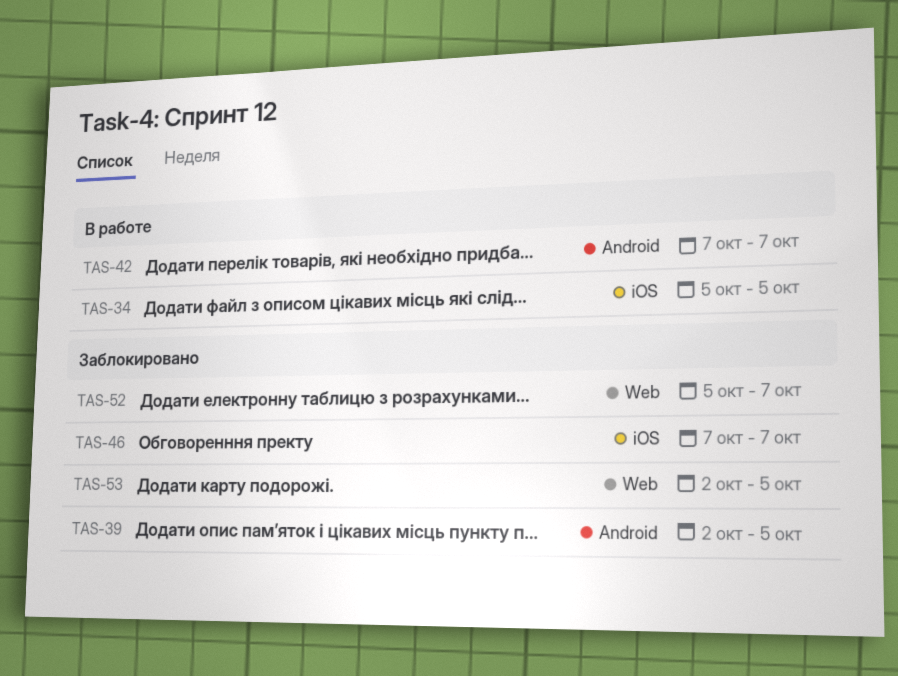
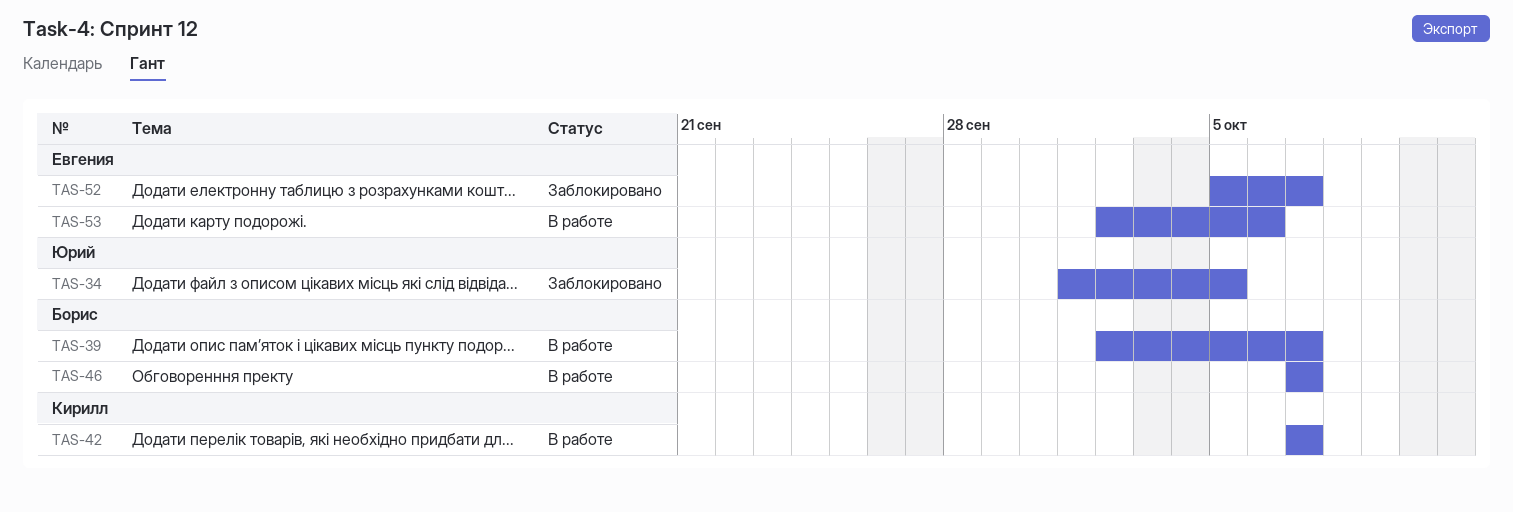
TAS-34, status: В работе -> Заблокировано
TAS-34, start: Oct 5 -> Oct 1
TAS-39, status: Заблокировано -> В работе
TAS-39, due: Oct 5 -> Oct 7
TAS-46, status: Заблокировано -> В работе
TAS-53, status: Заблокировано -> В работе
TAS-53, due: Oct 5 -> Oct 6

